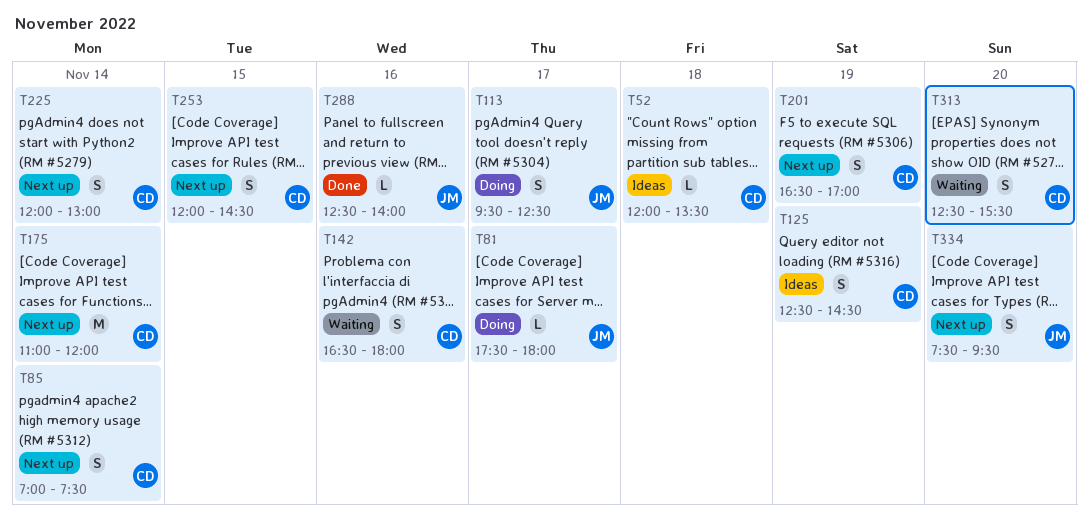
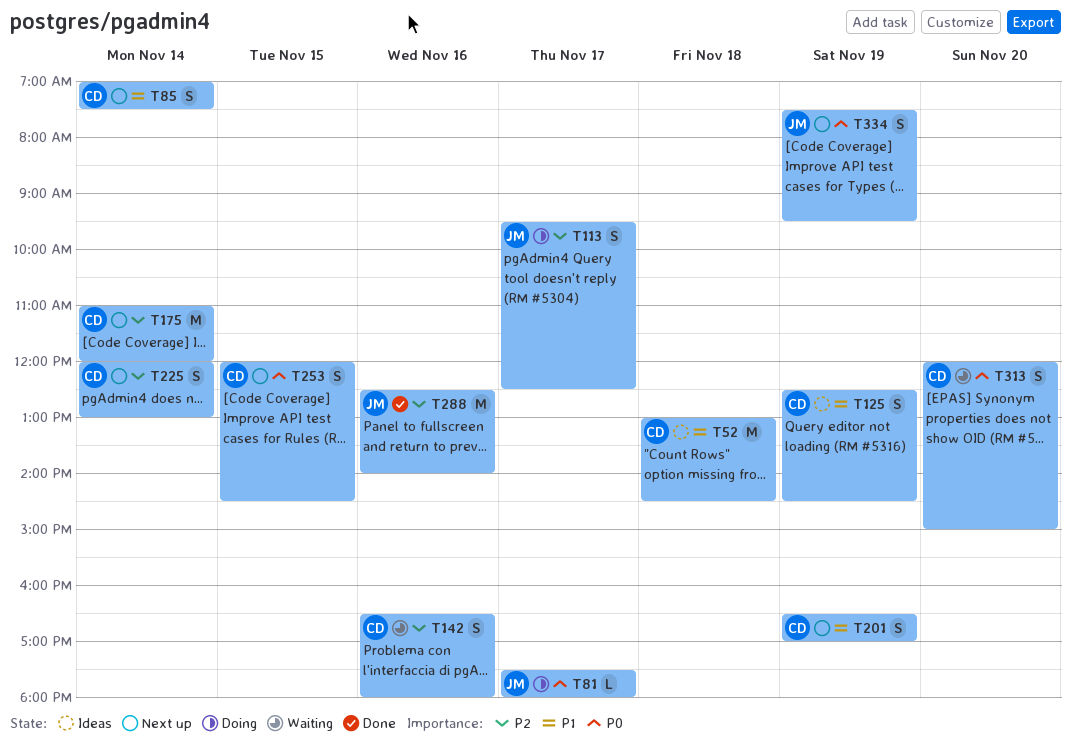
T52, estimate: L -> M
T52, begins: 12:00 -> 13:00
T52, ends: 13:30 -> 14:30
T288, estimate: L -> M
T313, begins: 12:30 -> 12:00
T313, ends: 15:30 -> 15:00
T334, day: Nov 20 -> Nov 19

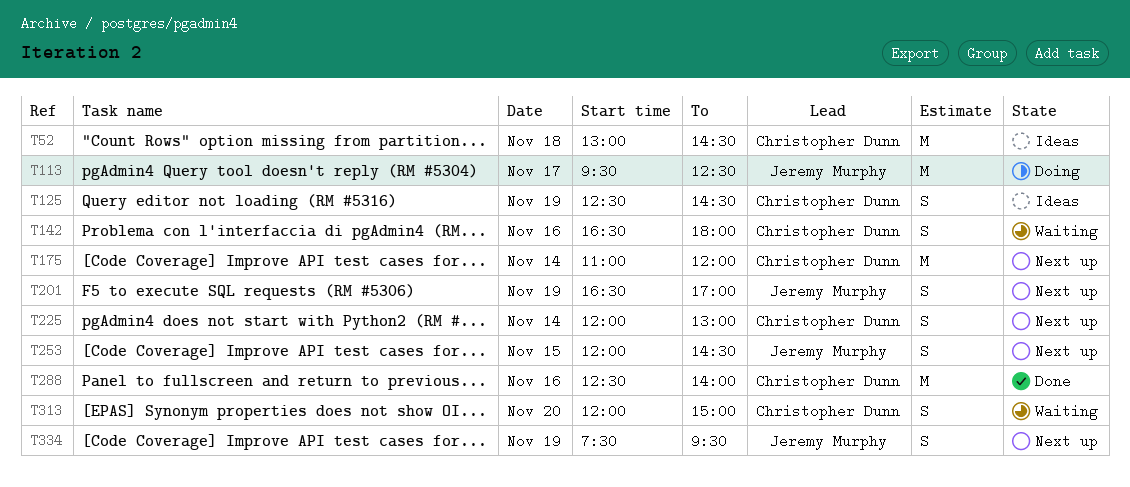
T81: present -> none
T85: present -> none
T113, estimate: S -> M
T201, owner: Christopher Dunn -> Jeremy Murphy
T253, owner: Christopher Dunn -> Jeremy Murphy
T288, owner: Jeremy Murphy -> Christopher Dunn

